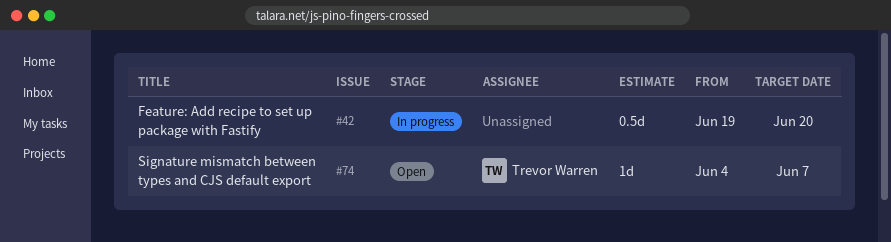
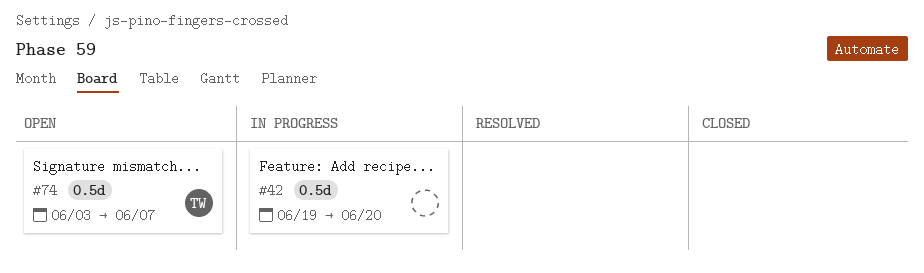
#74, estimate: 1d -> 0.5d
#74, start: Jun 4 -> Jun 3

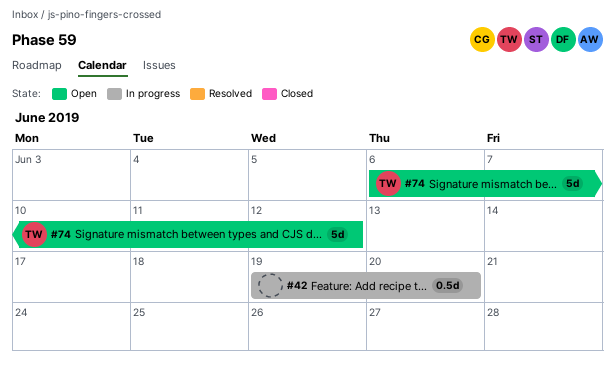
#74, estimate: 0.5d -> 5d
#74, start: Jun 3 -> Jun 6
#74, due: Jun 7 -> Jun 12

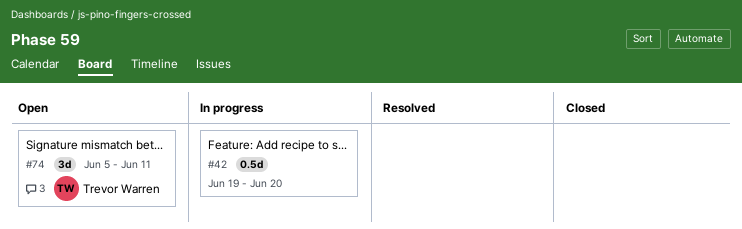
#74, estimate: 5d -> 3d
#74, start: Jun 6 -> Jun 5
#74, due: Jun 12 -> Jun 11

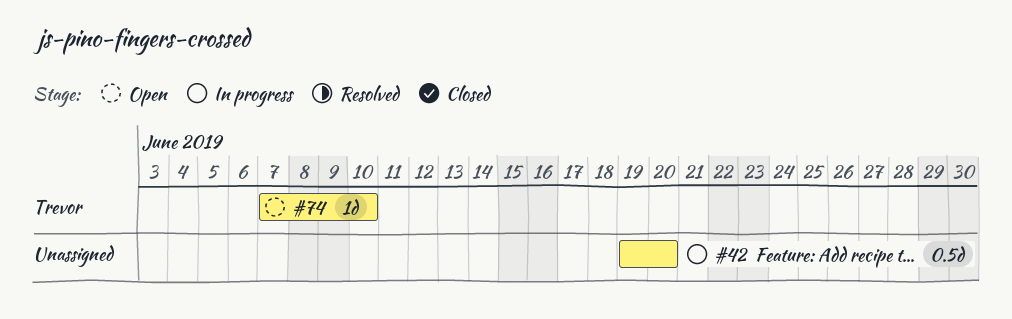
#74, estimate: 3d -> 1d
#74, start: Jun 5 -> Jun 7
#74, due: Jun 11 -> Jun 10

